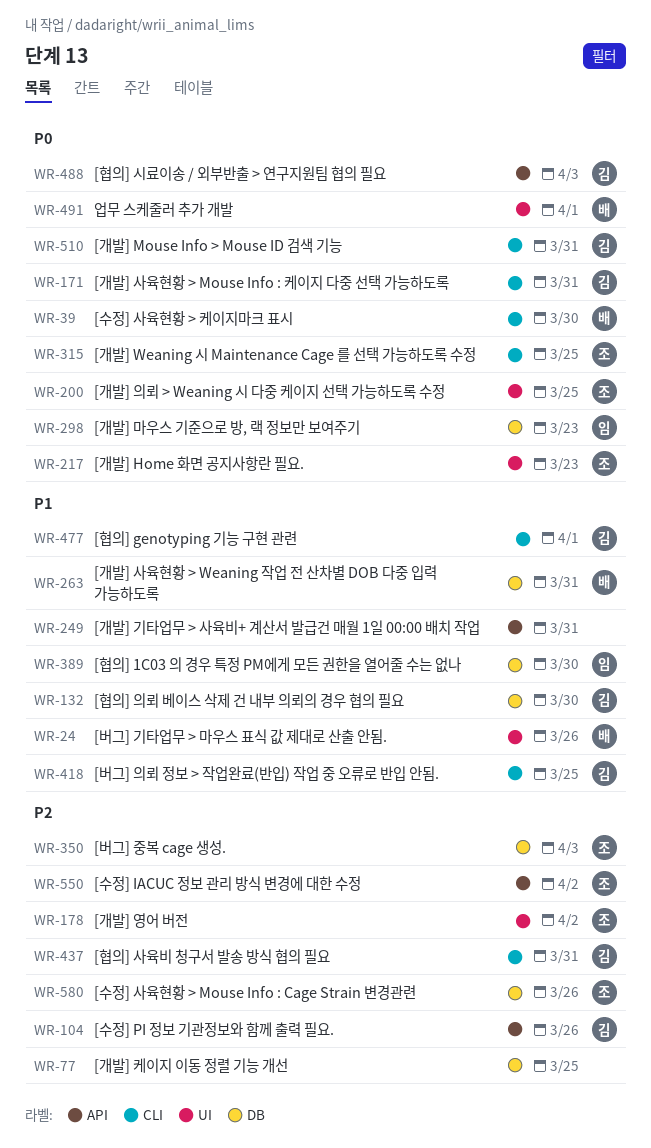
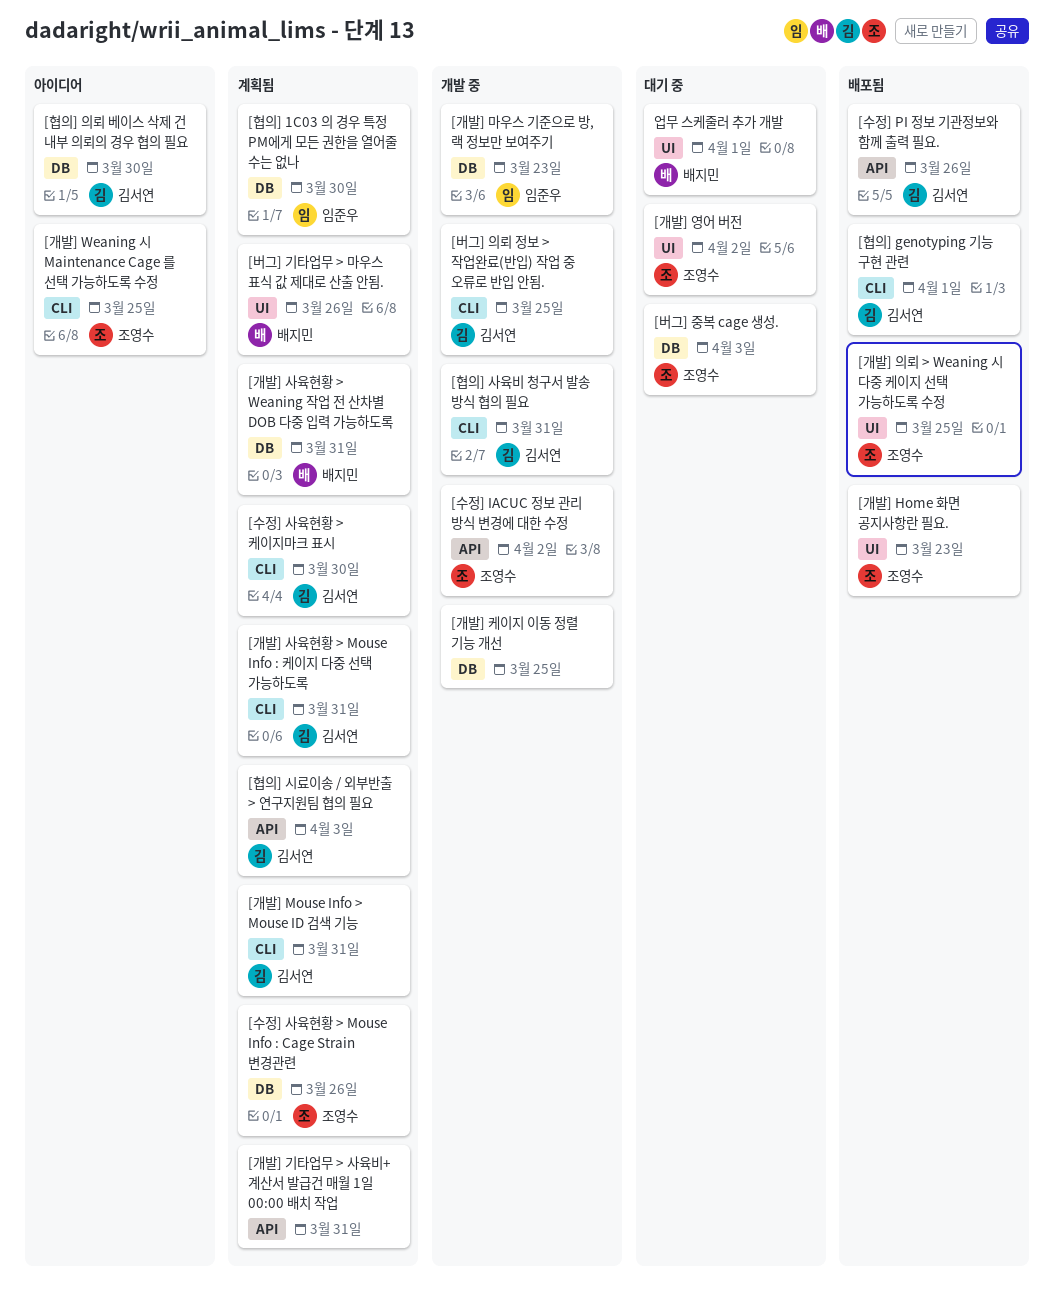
[수정] 사육현황 > 케이지마크 표시, owner: 배지민 -> 김서연

